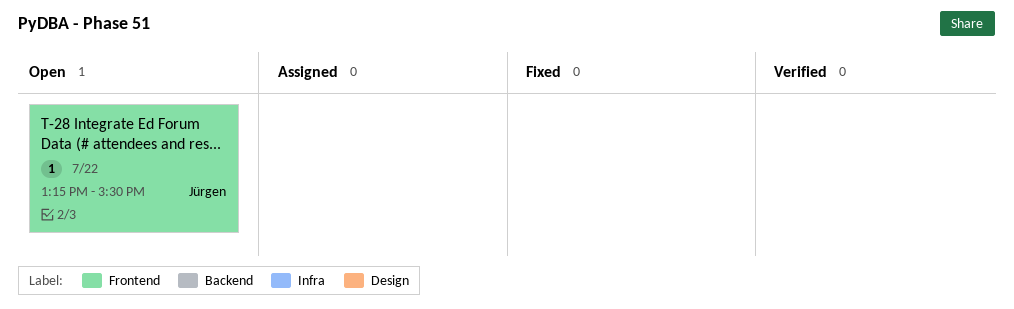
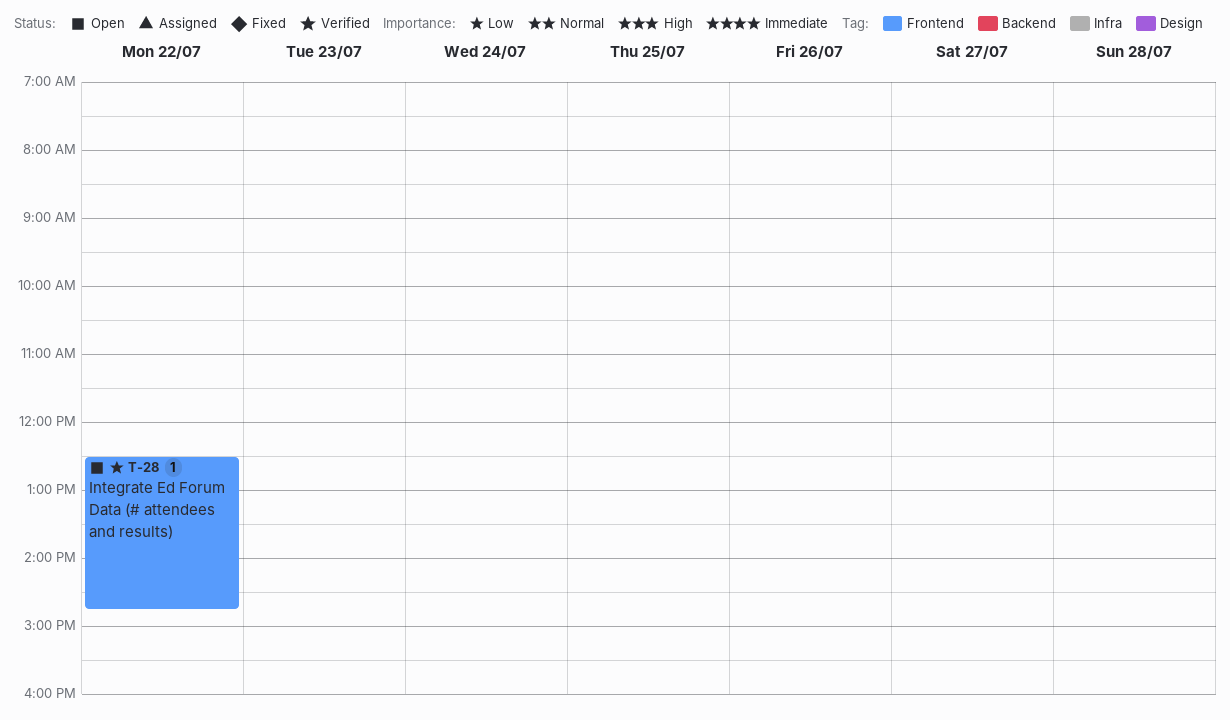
T-28, begins: 13:15 -> 12:30
T-28, ends: 15:30 -> 14:45

